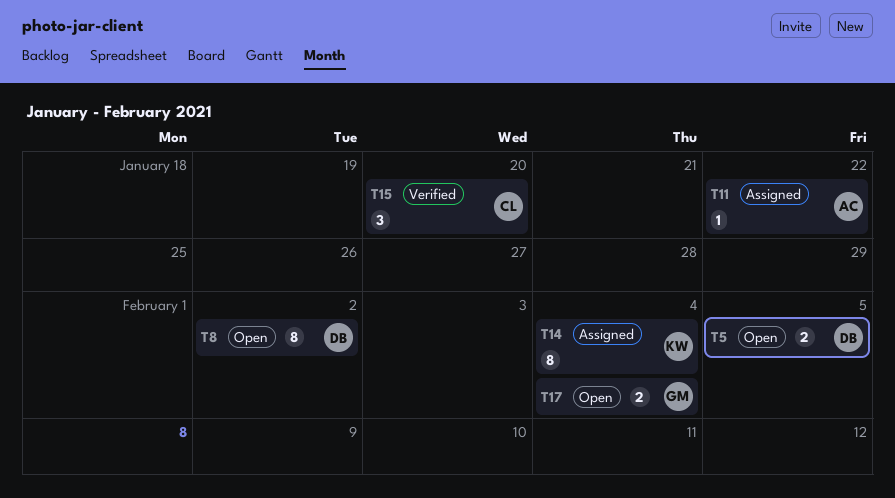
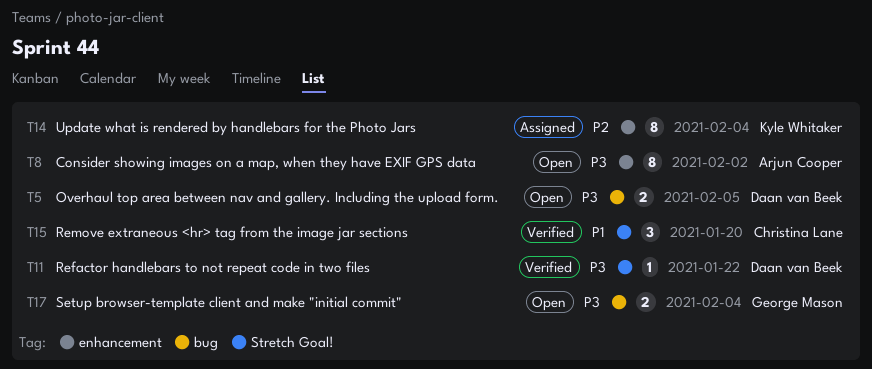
T8, owner: Daan van Beek -> Arjun Cooper
T11, status: Assigned -> Verified
T11, owner: Arjun Cooper -> Daan van Beek

